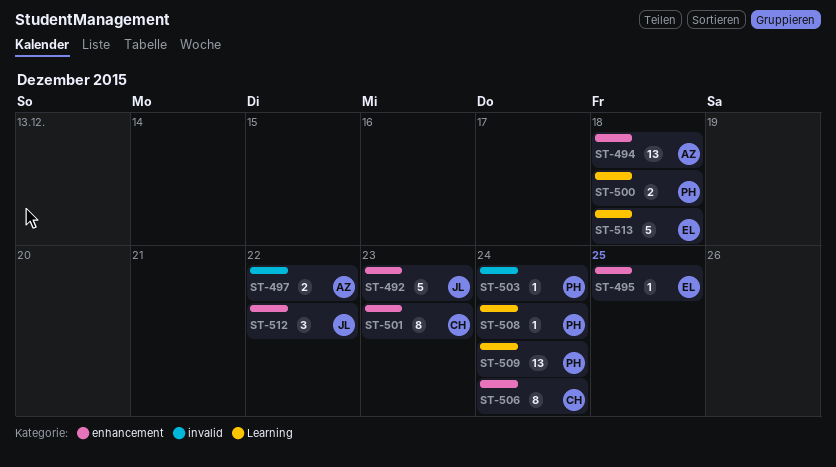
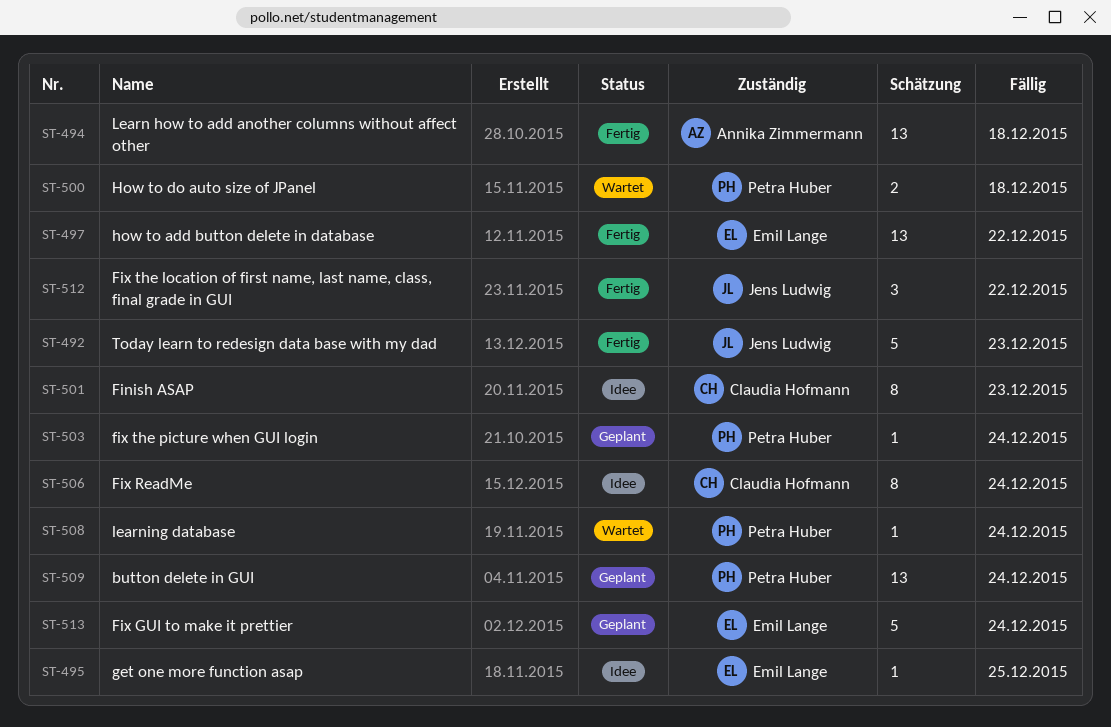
ST-497, owner: Annika Zimmermann -> Emil Lange
ST-497, estimate: 2 -> 13
ST-513, due: Dec 18 -> Dec 24

